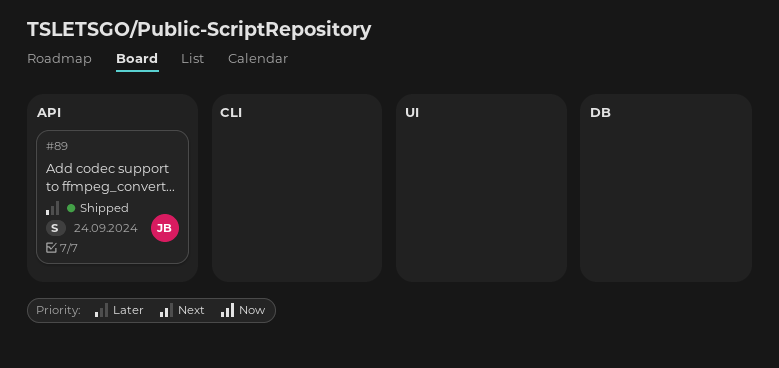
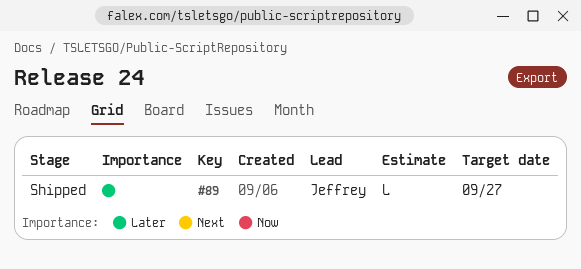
#89, estimate: S -> L
#89, due: Sep 24 -> Sep 27

